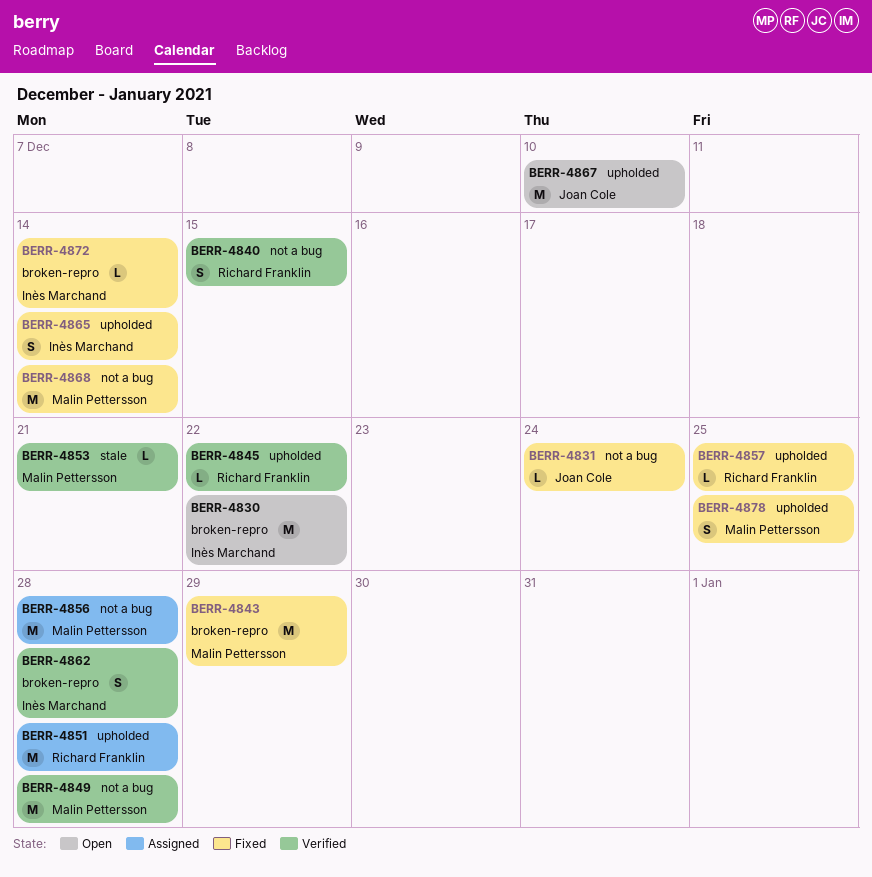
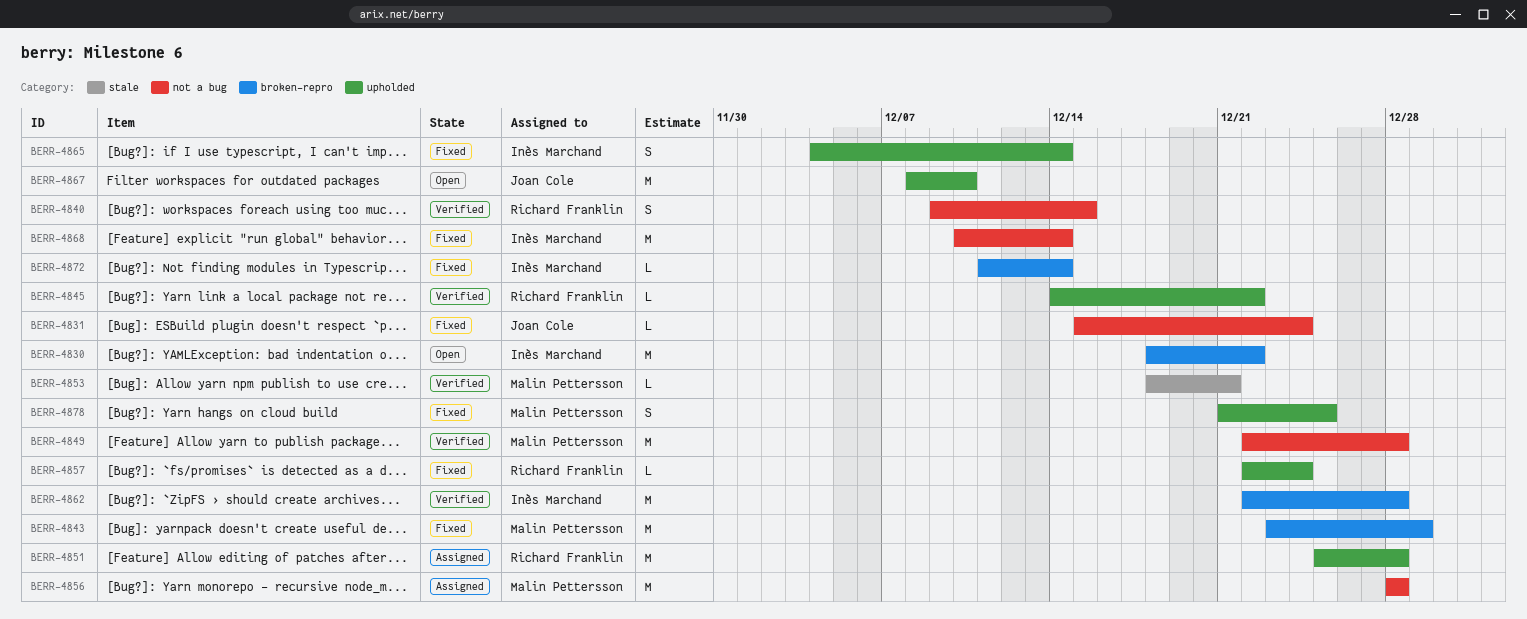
BERR-4857, due: Dec 25 -> Dec 24
BERR-4862, estimate: S -> M
BERR-4868, owner: Malin Pettersson -> Inès Marchand

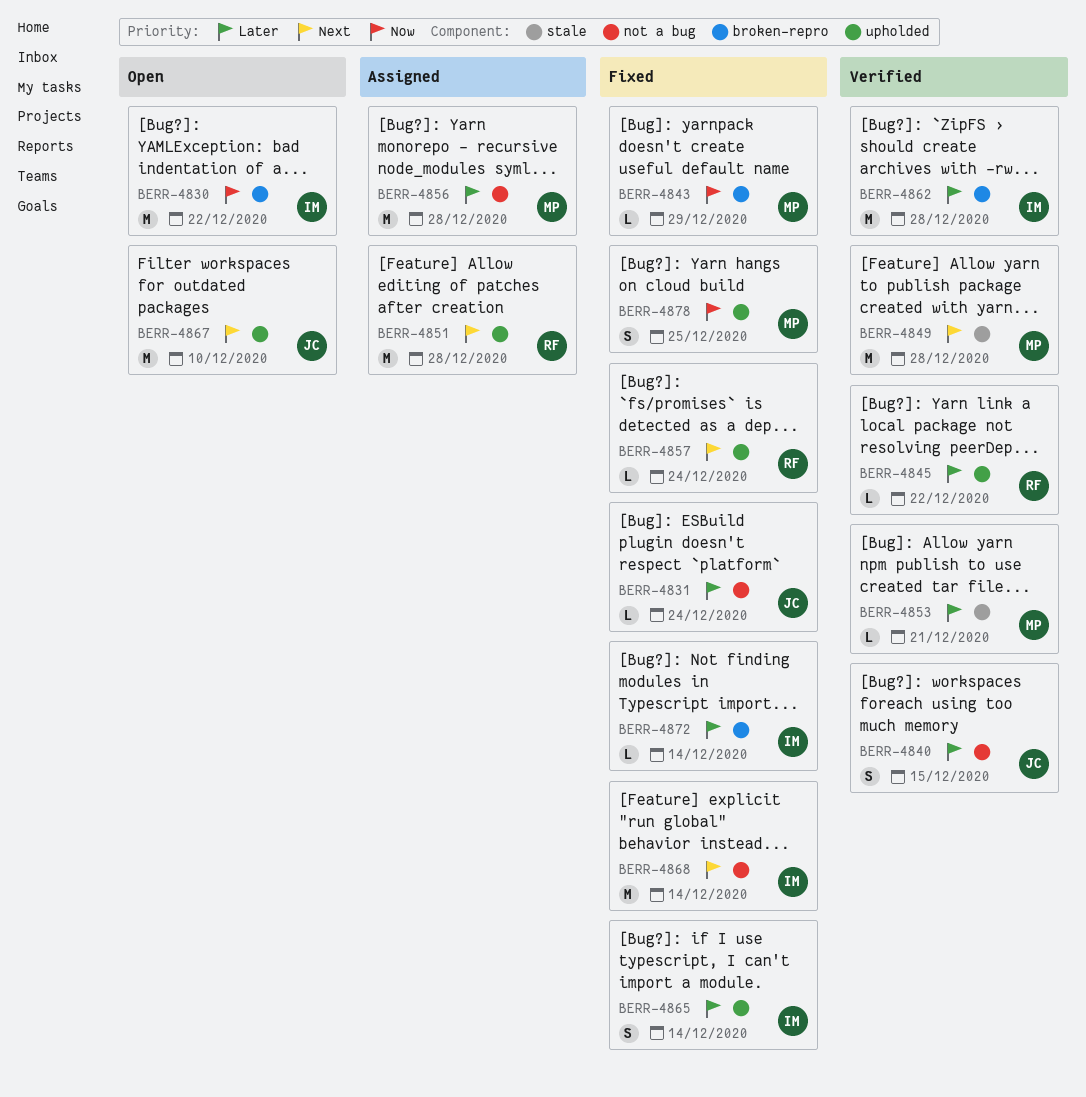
BERR-4840, owner: Richard Franklin -> Joan Cole
BERR-4843, estimate: M -> L
BERR-4849, label: not a bug -> stale

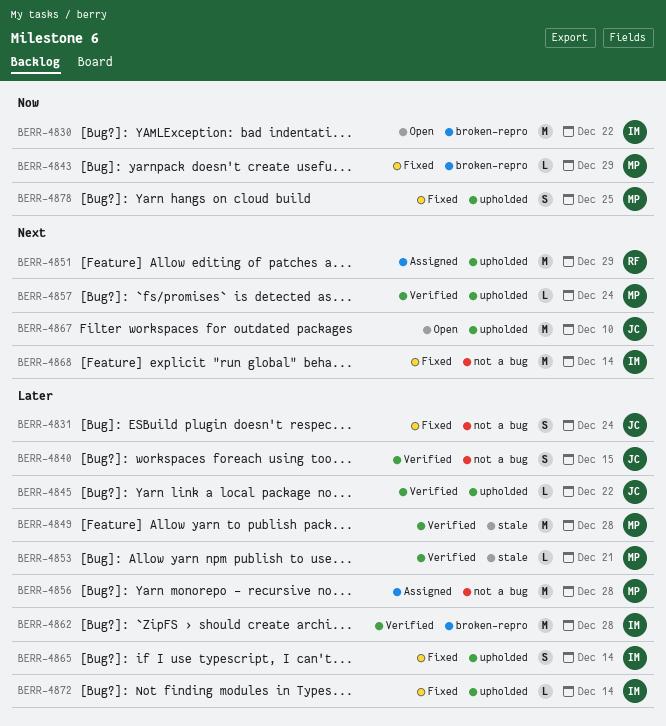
BERR-4831, estimate: L -> S
BERR-4845, owner: RF -> JC
BERR-4849, priority: Next -> Later
BERR-4851, due: Dec 28 -> Dec 29
BERR-4857, status: Fixed -> Verified
BERR-4857, owner: RF -> MP
BERR-4872, label: broken-repro -> upholded

